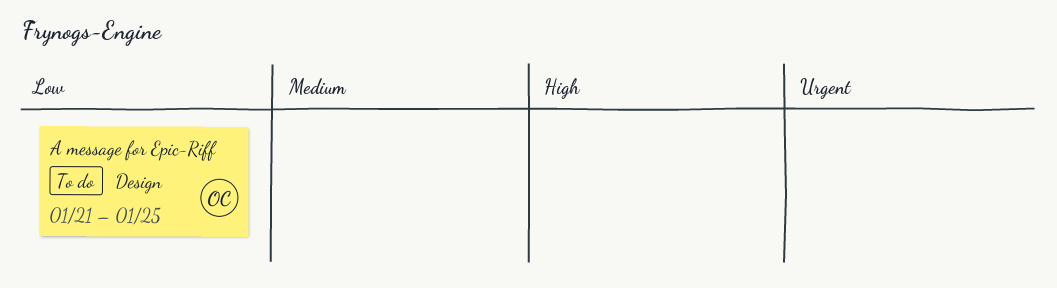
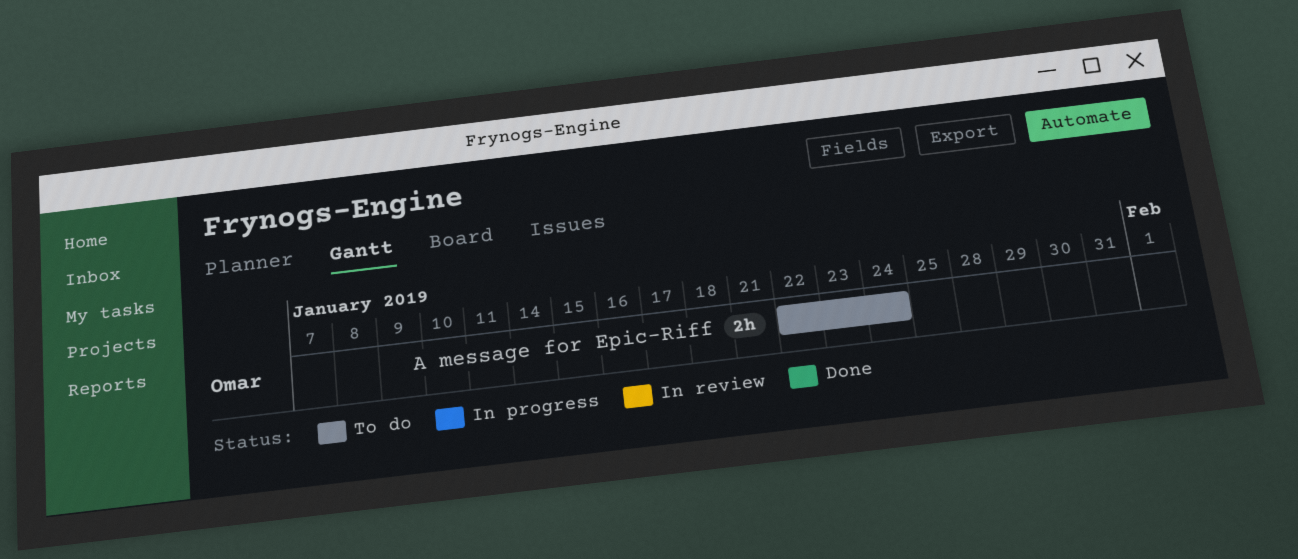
A message for Epic-Riff, start: Jan 21 -> Jan 22
A message for Epic-Riff, due: Jan 25 -> Jan 24

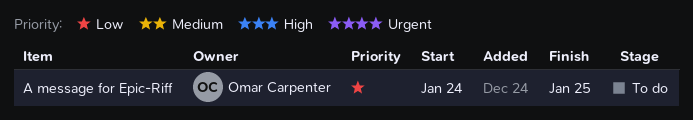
A message for Epic-Riff, start: Jan 22 -> Jan 24
A message for Epic-Riff, due: Jan 24 -> Jan 25

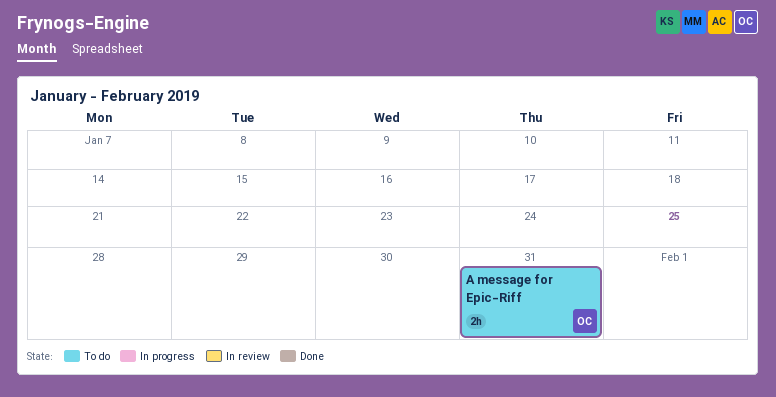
A message for Epic-Riff, due: Jan 25 -> Jan 31

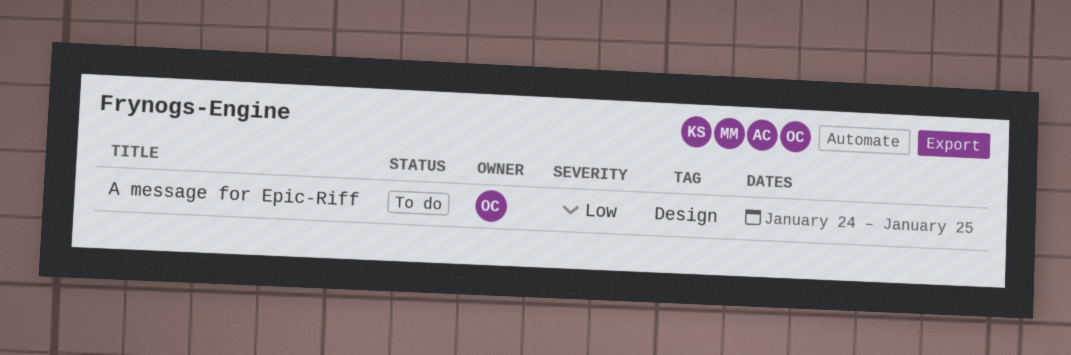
A message for Epic-Riff, due: Jan 31 -> Jan 25

